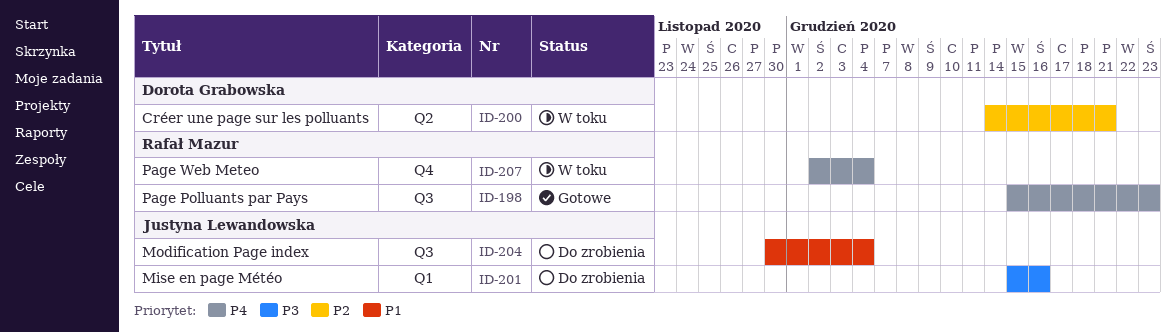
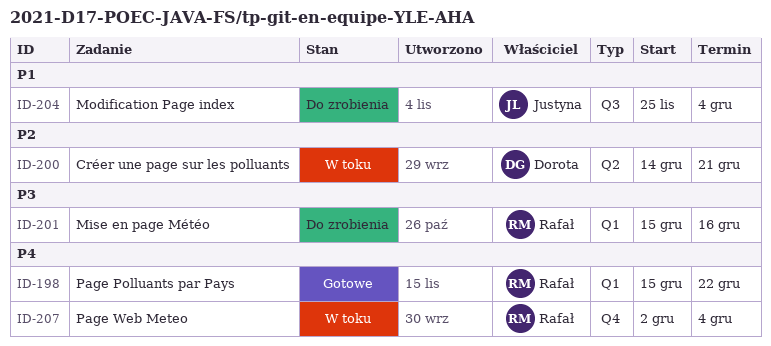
ID-198, label: Q3 -> Q1
ID-198, due: Dec 23 -> Dec 22
ID-201, owner: Justyna Lewandowska -> Rafał Mazur
ID-204, start: Nov 30 -> Nov 25

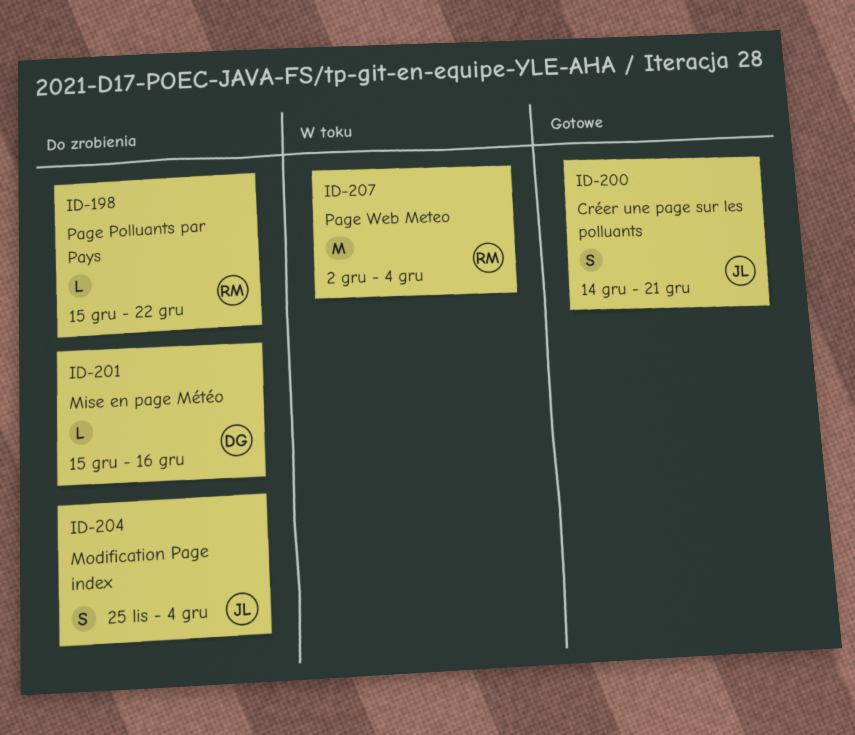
ID-198, status: Gotowe -> Do zrobienia
ID-200, status: W toku -> Gotowe
ID-200, owner: Dorota -> Justyna
ID-201, owner: Rafał -> Dorota

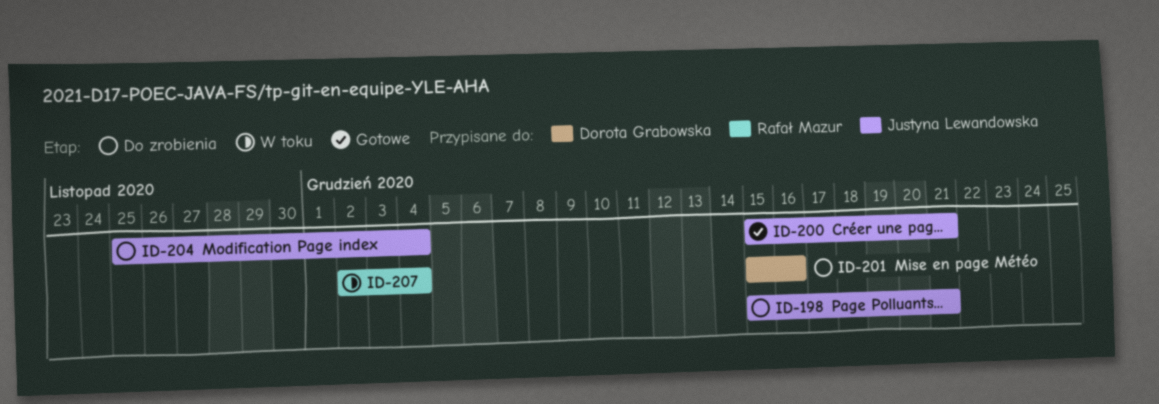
ID-198, owner: Rafał Mazur -> Justyna Lewandowska
ID-198, due: Dec 22 -> Dec 21
ID-200, start: Dec 14 -> Dec 15

